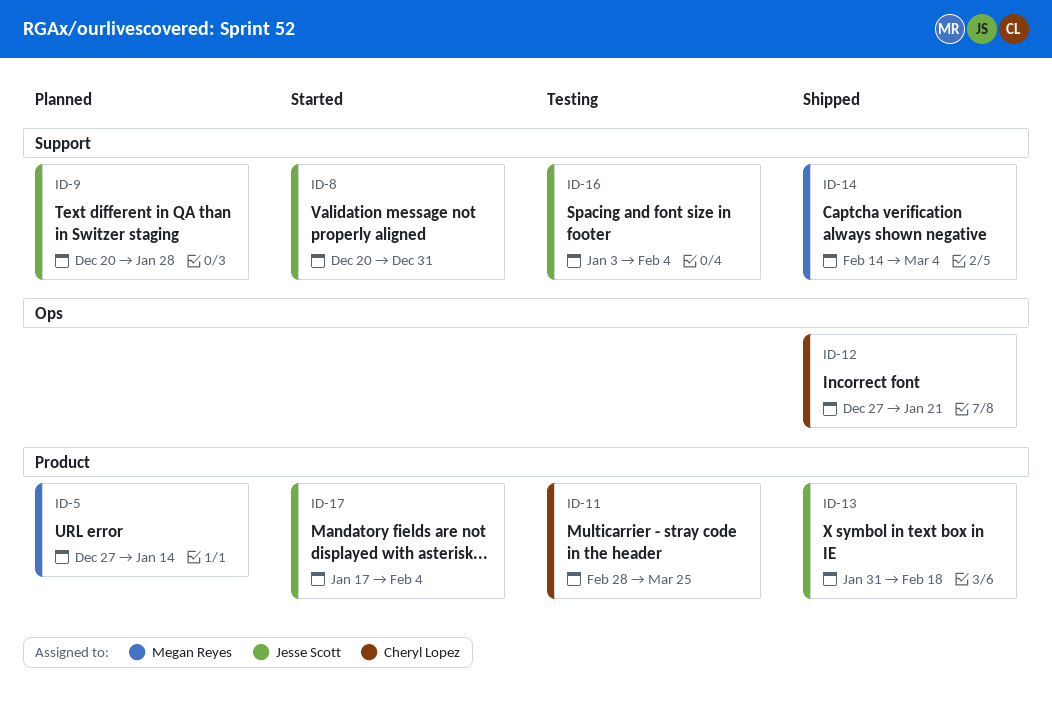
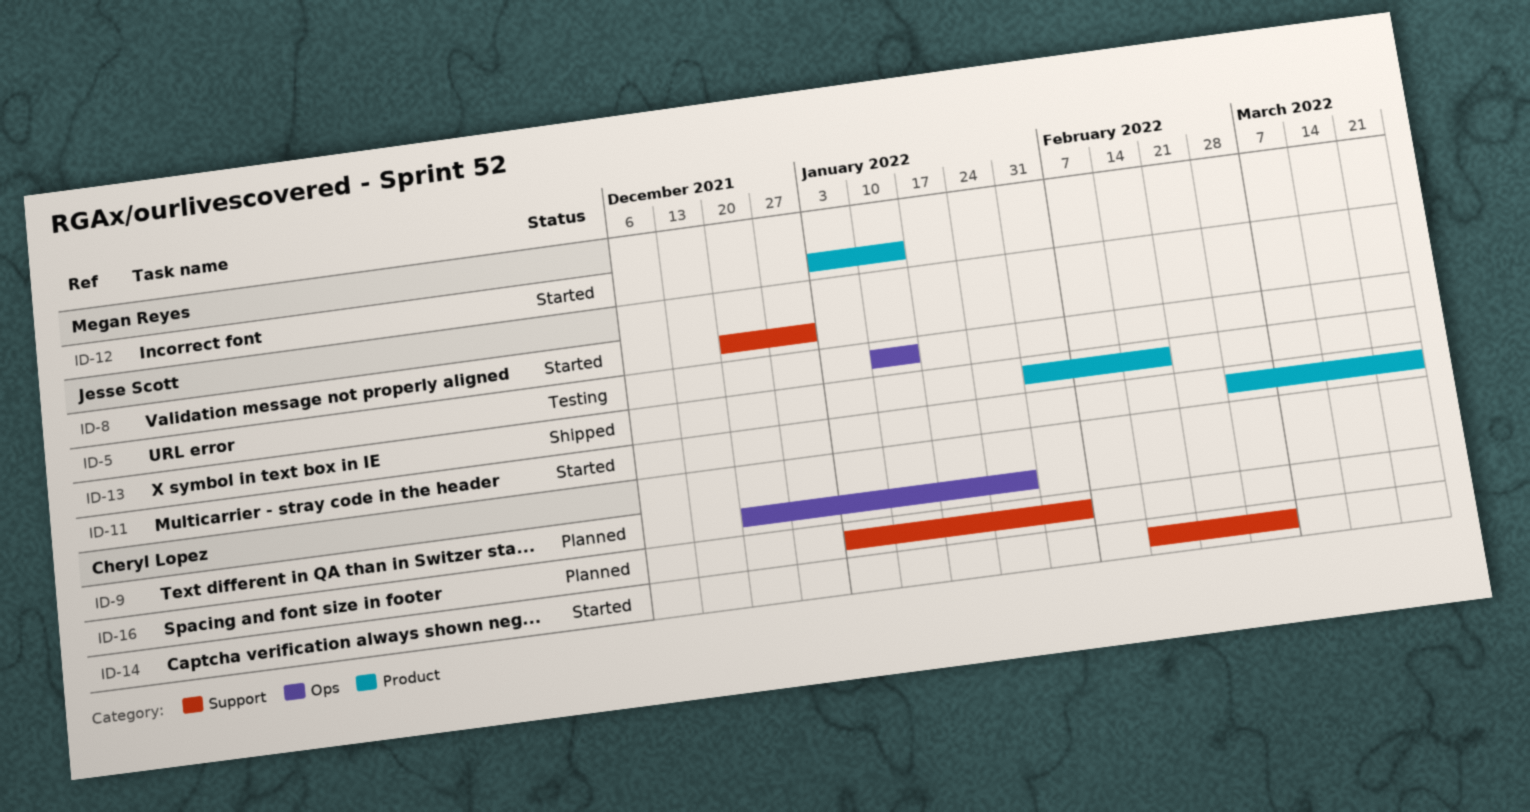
ID-5, status: Planned -> Testing
ID-5, owner: Megan Reyes -> Jesse Scott
ID-5, label: Product -> Ops
ID-5, start: Dec 27 -> Jan 10
ID-9, owner: Jesse Scott -> Cheryl Lopez
ID-9, label: Support -> Ops
ID-11, status: Testing -> Started
ID-11, owner: Cheryl Lopez -> Jesse Scott
ID-12, status: Shipped -> Started
ID-12, owner: Cheryl Lopez -> Megan Reyes
ID-12, label: Ops -> Product
ID-12, start: Dec 27 -> Jan 3
ID-12, due: Jan 21 -> Jan 14
ID-14, status: Shipped -> Started
ID-14, owner: Megan Reyes -> Cheryl Lopez
ID-16, status: Testing -> Planned
ID-16, owner: Jesse Scott -> Cheryl Lopez
ID-17: present -> none

